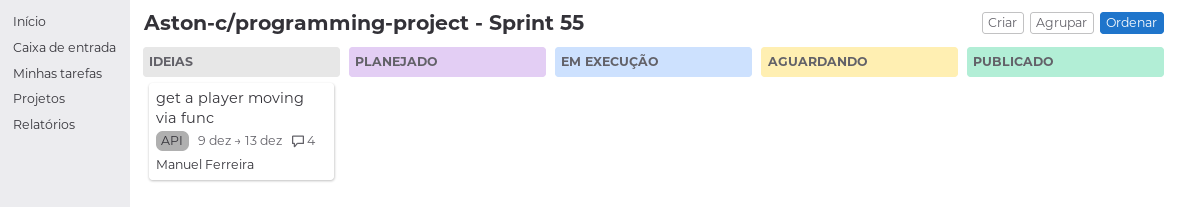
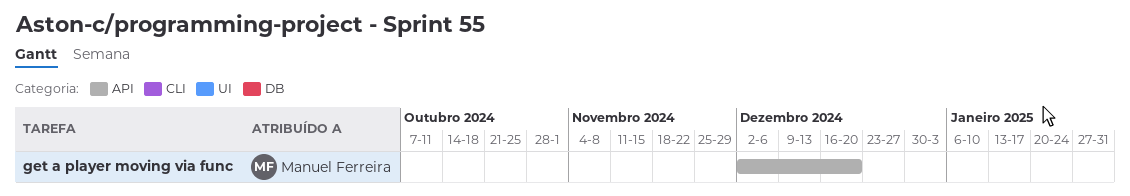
get a player moving via func, start: Dec 9 -> Dec 2
get a player moving via func, due: Dec 13 -> Dec 20

